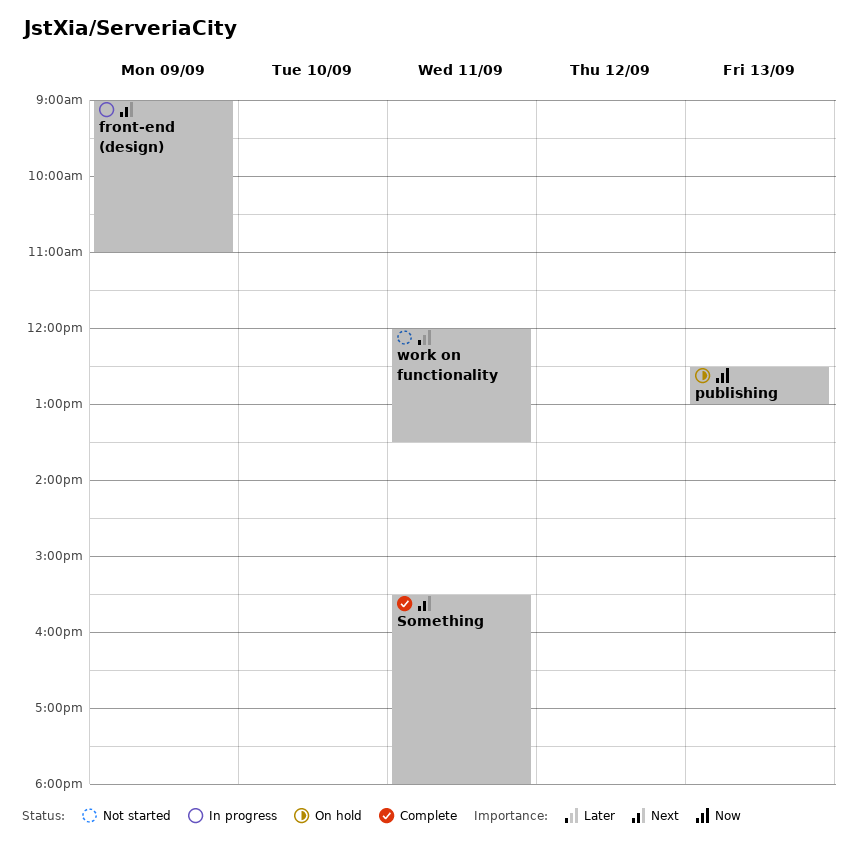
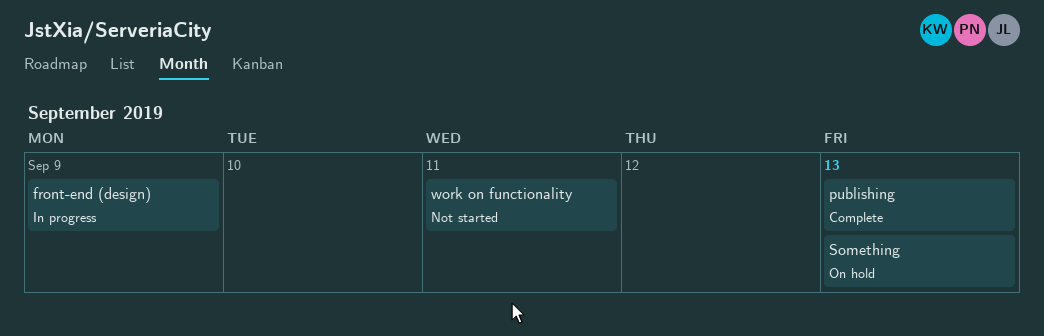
publishing, status: On hold -> Complete
Something, status: Complete -> On hold
Something, day: Sep 11 -> Sep 13

